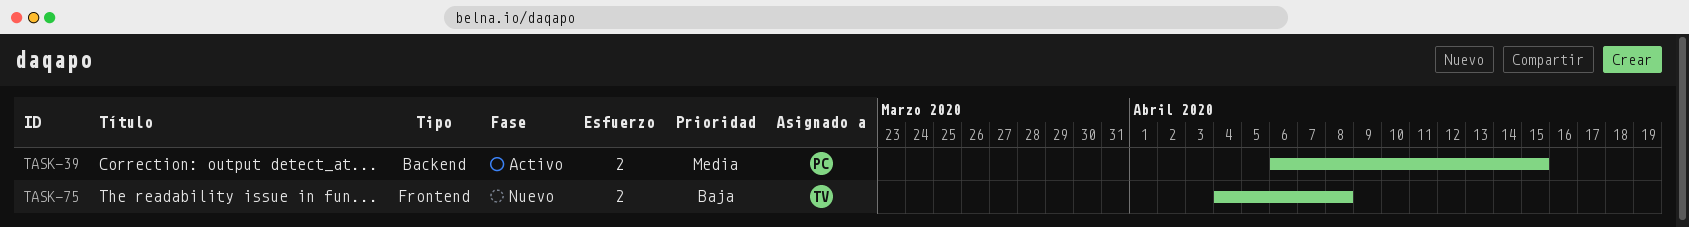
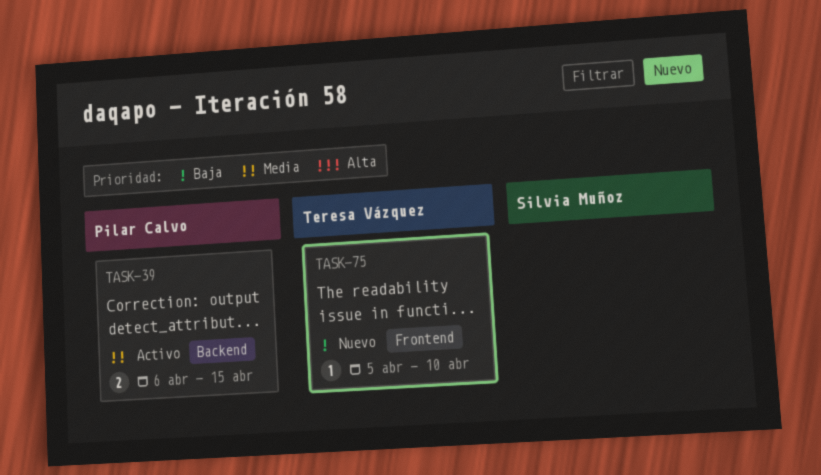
TASK-75, estimate: 2 -> 1
TASK-75, start: Apr 4 -> Apr 5
TASK-75, due: Apr 8 -> Apr 10

